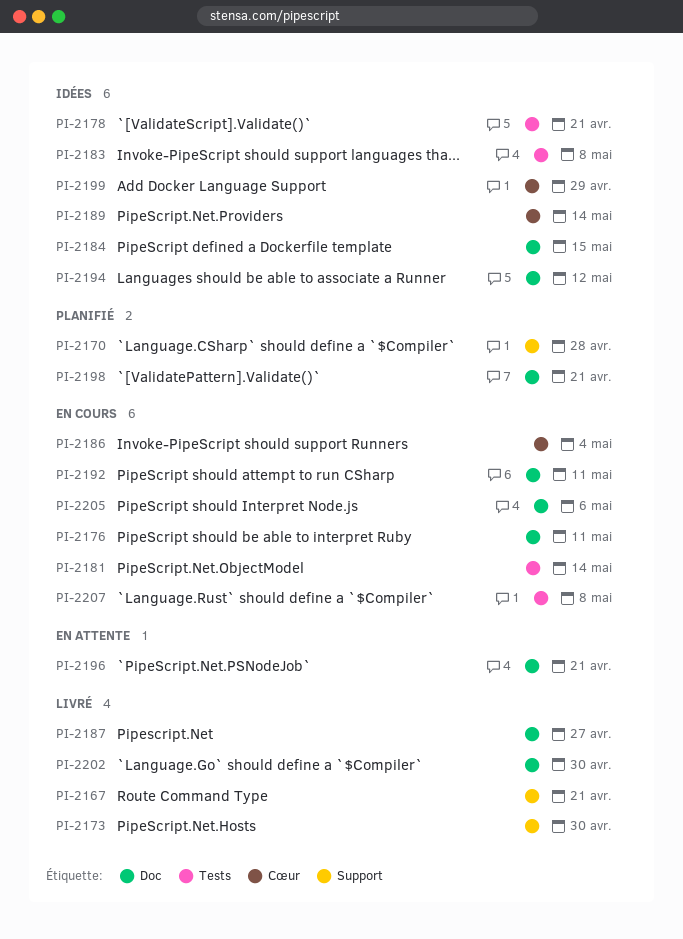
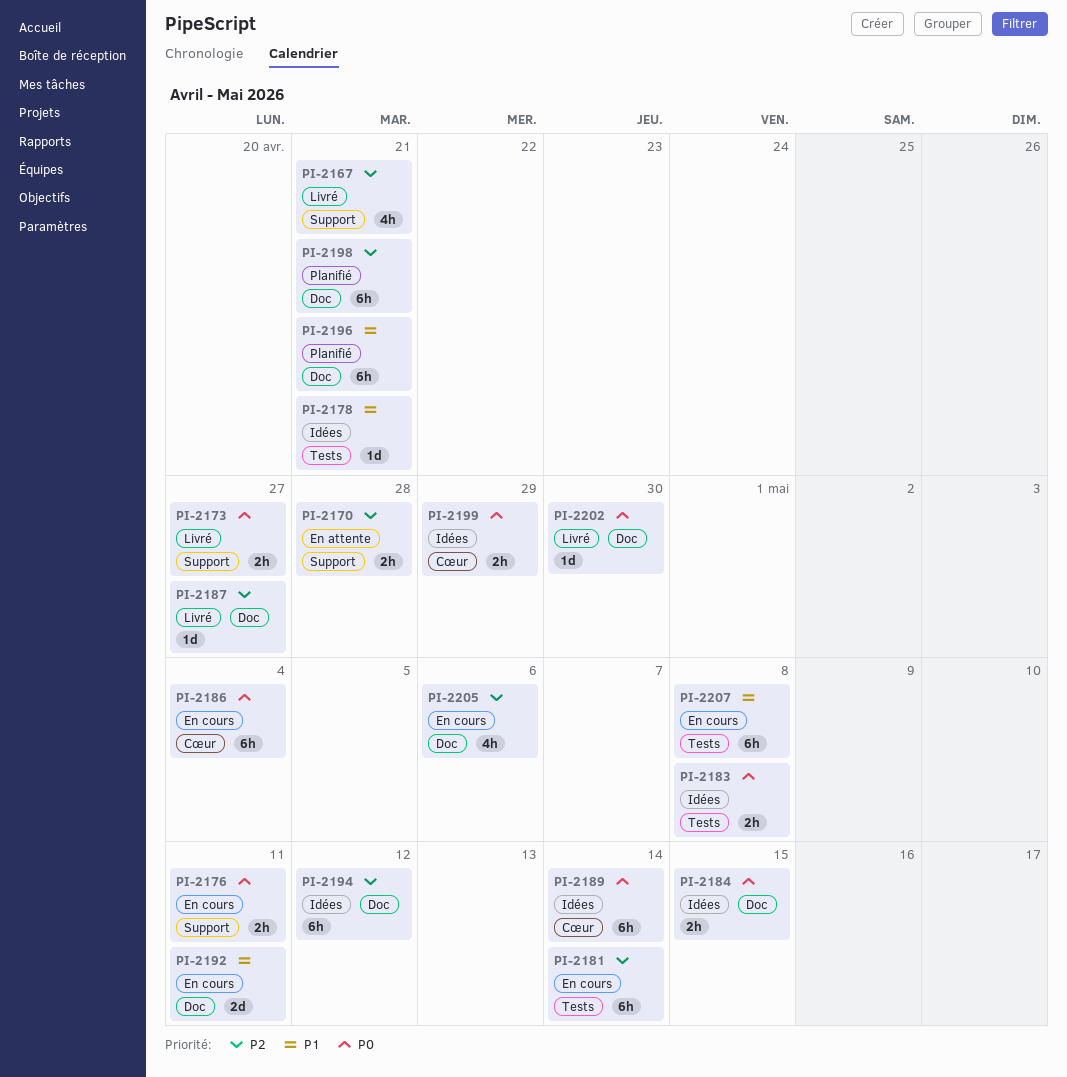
PI-2170, status: Planifié -> En attente
PI-2173, due: Apr 30 -> Apr 27
PI-2176, label: Doc -> Support
PI-2196, status: En attente -> Planifié

